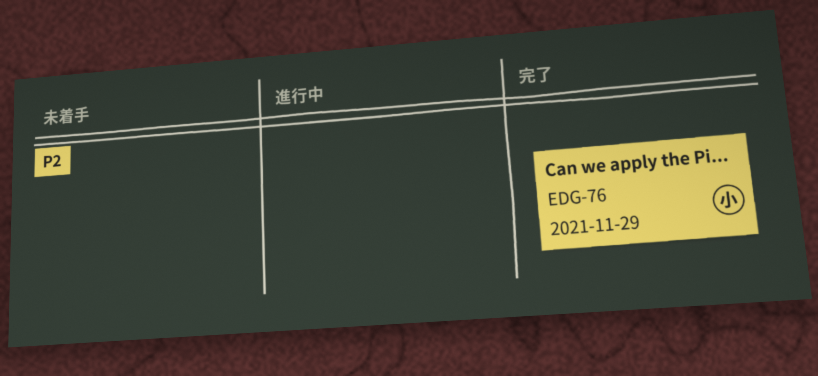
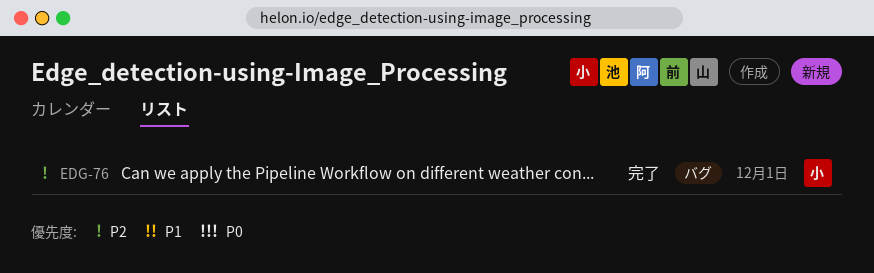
EDG-76, due: Nov 29 -> Dec 1

